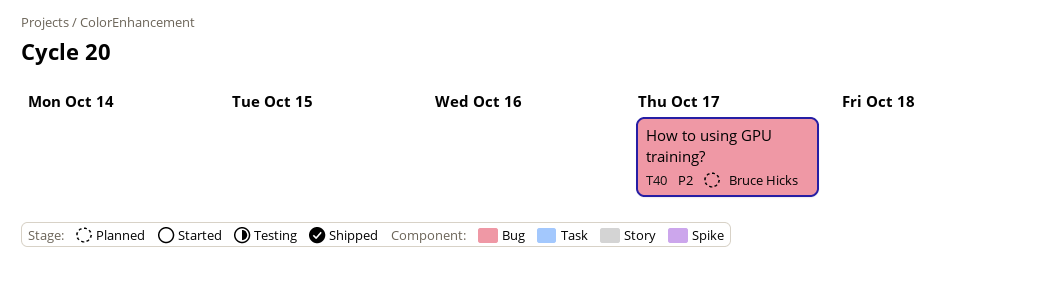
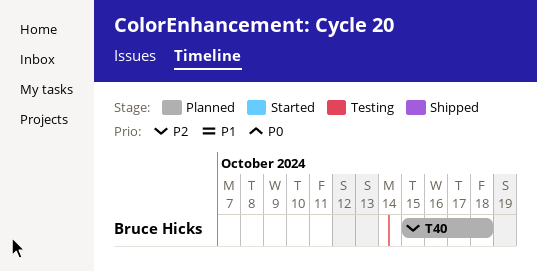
T40, due: Oct 17 -> Oct 18

